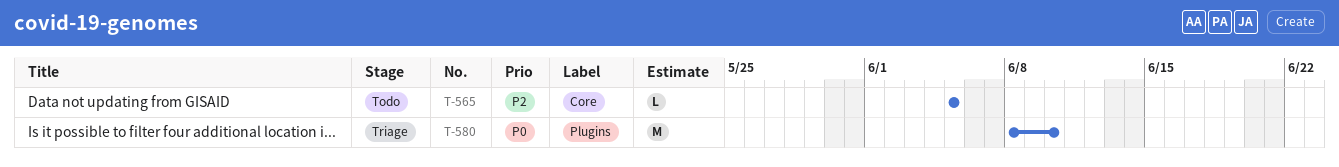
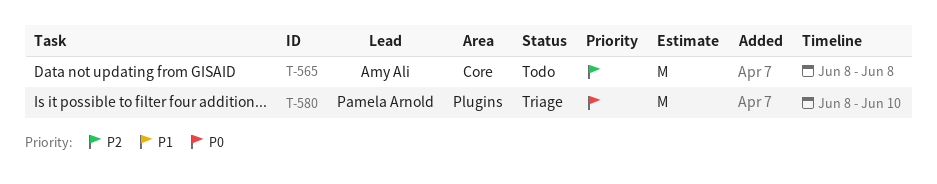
T-565, estimate: L -> M
T-565, start: Jun 5 -> Jun 8
T-565, due: Jun 5 -> Jun 8

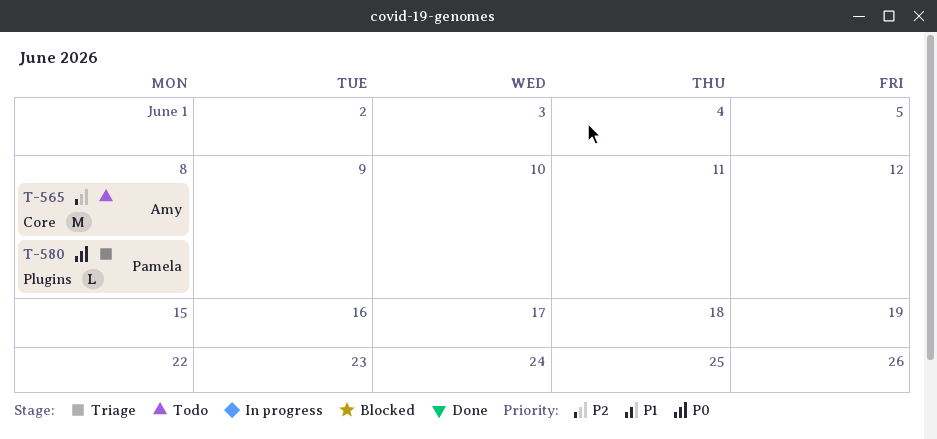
T-580, estimate: M -> L
T-580, due: Jun 10 -> Jun 8

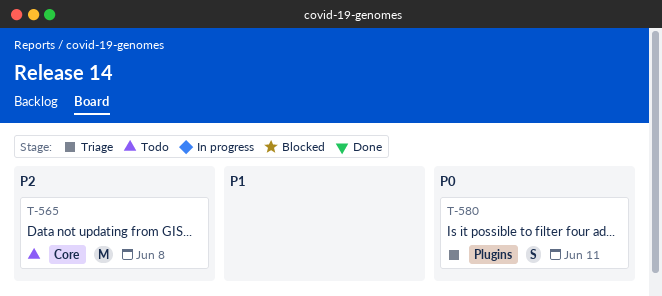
T-580, estimate: L -> S
T-580, due: Jun 8 -> Jun 11

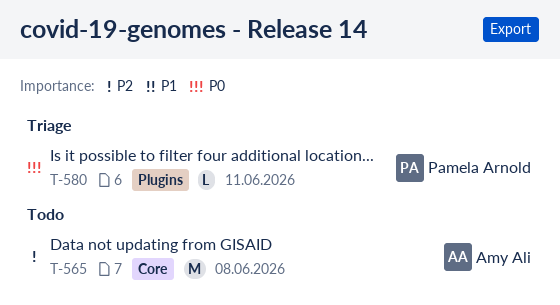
T-580, estimate: S -> L

